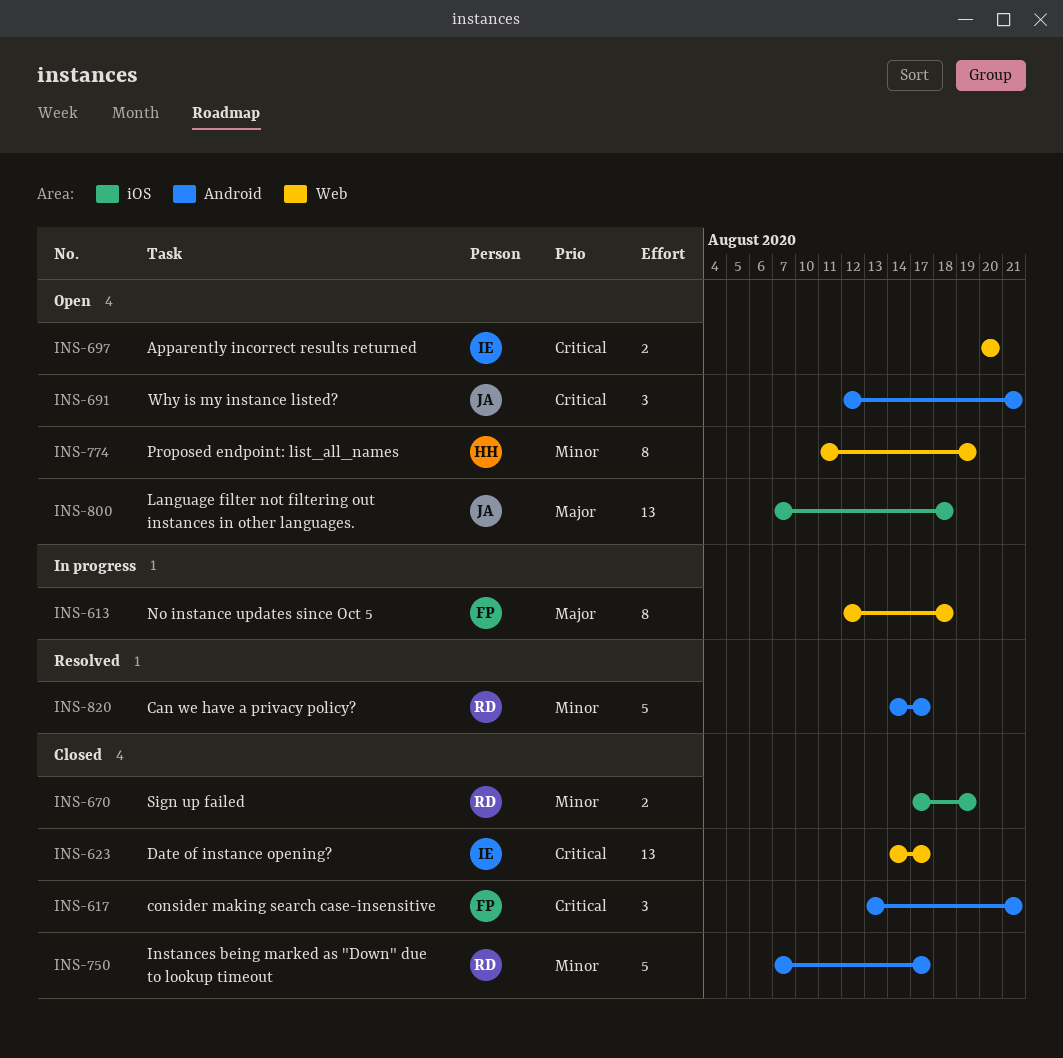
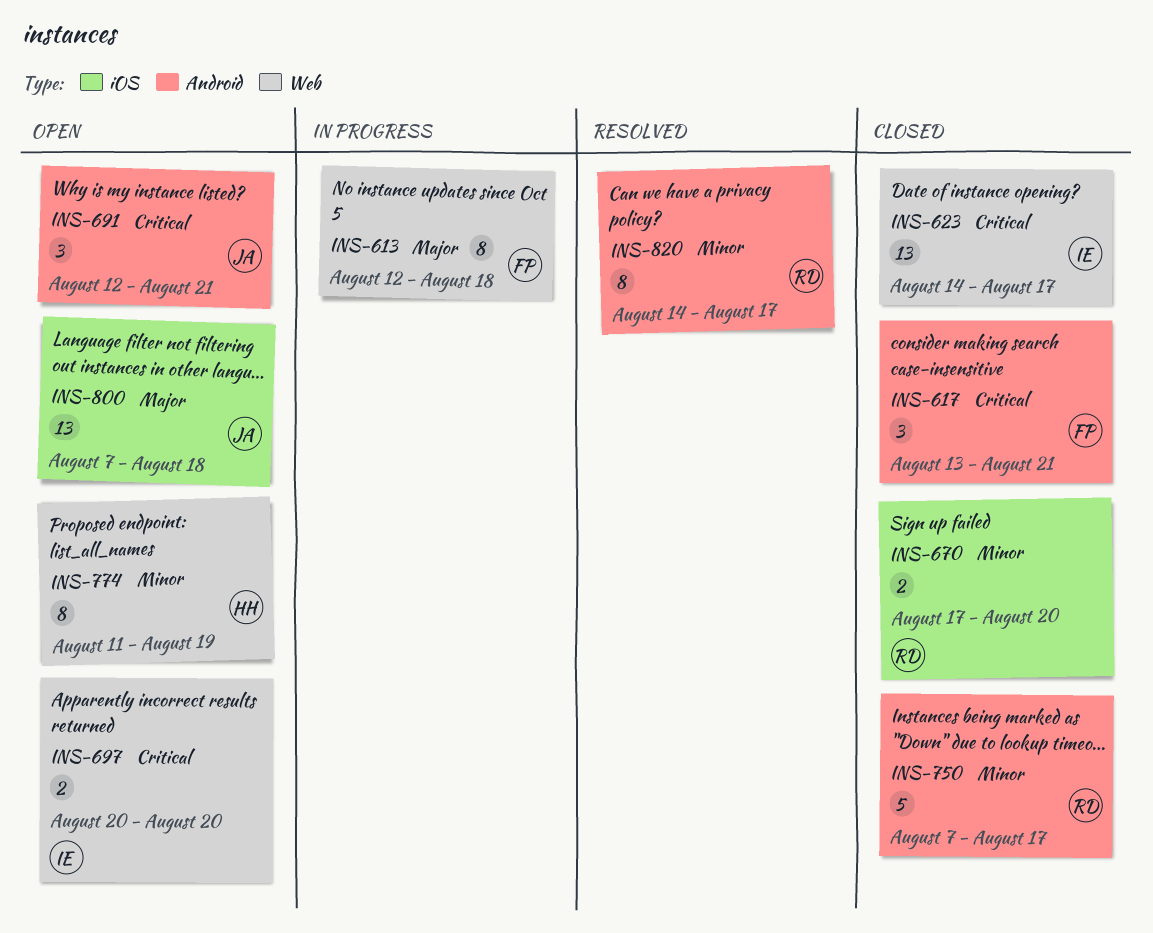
INS-670, due: Aug 19 -> Aug 20
INS-820, estimate: 5 -> 8

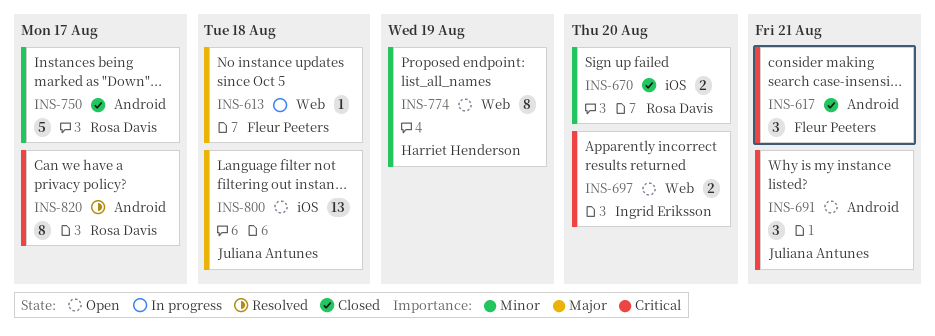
INS-613, estimate: 8 -> 1
INS-623: present -> none
INS-820, priority: Minor -> Critical

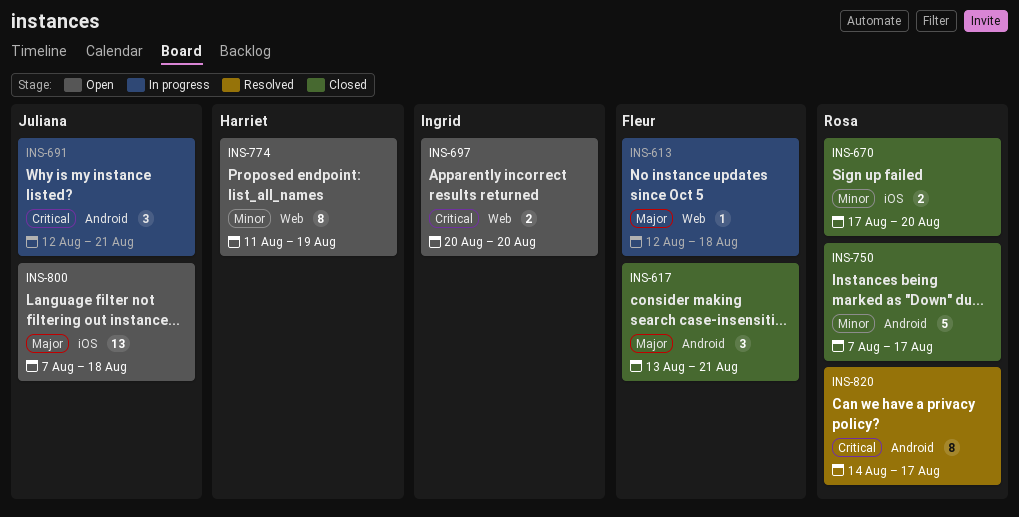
INS-617, priority: Critical -> Major
INS-691, status: Open -> In progress

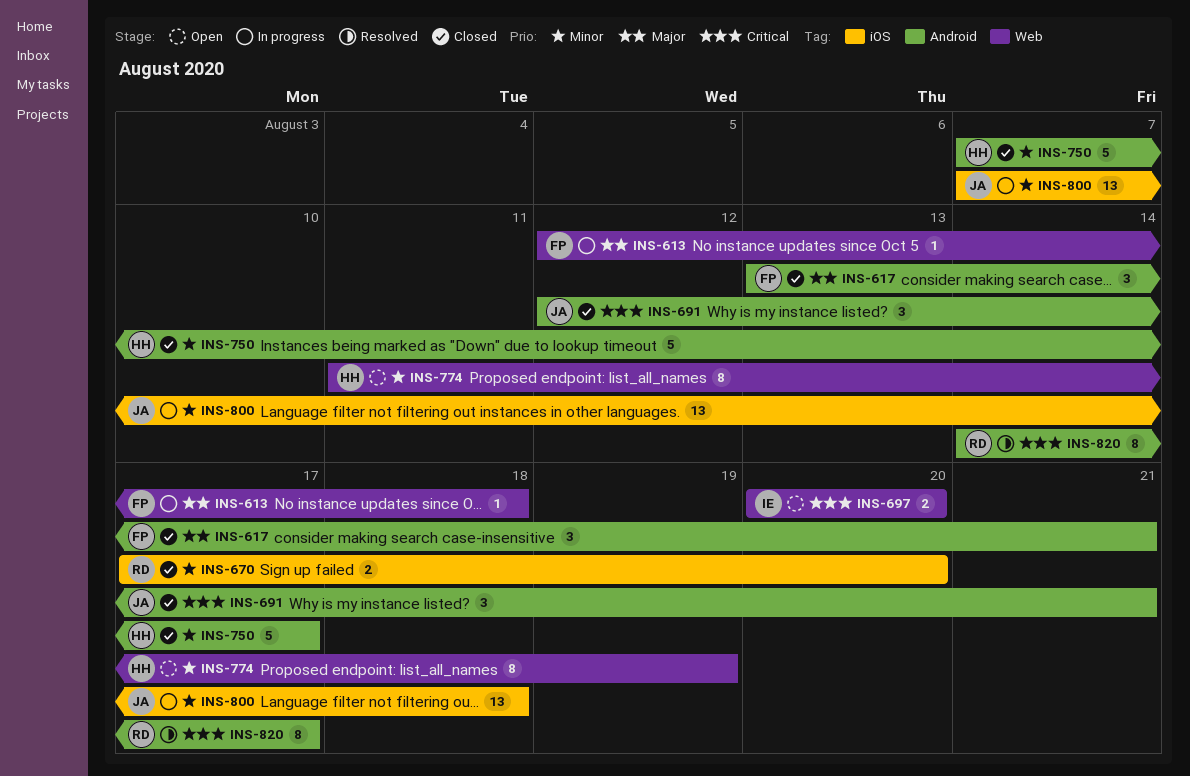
INS-691, status: In progress -> Closed
INS-750, owner: Rosa -> Harriet
INS-800, status: Open -> In progress
INS-800, priority: Major -> Minor

